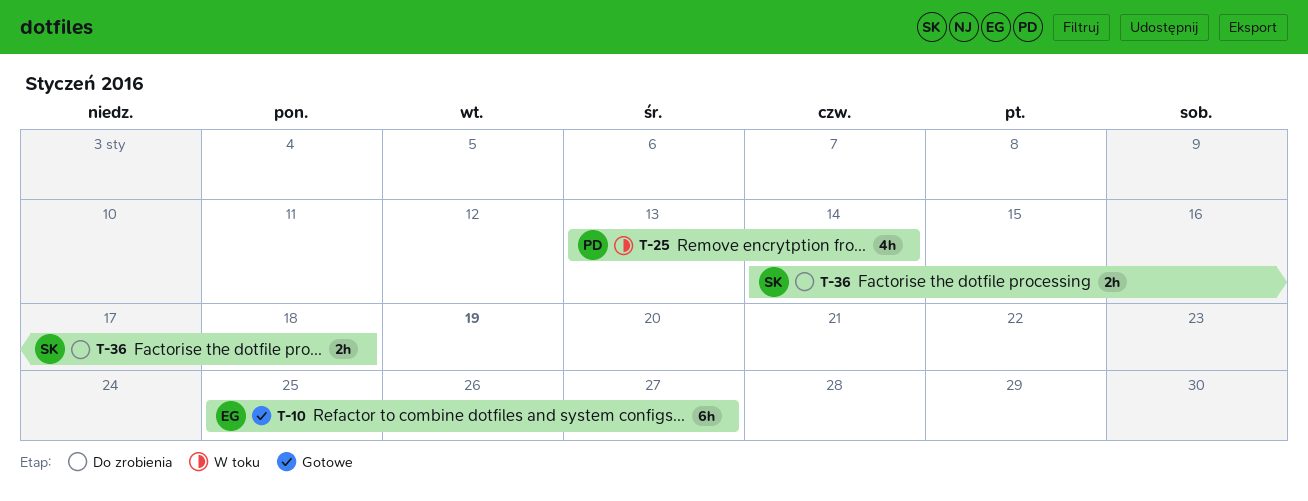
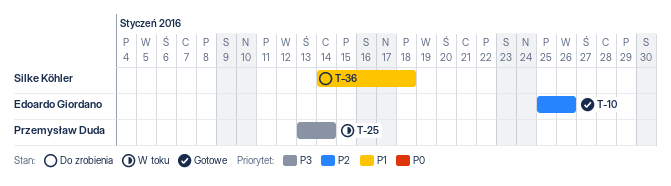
T-10, due: Jan 27 -> Jan 26

